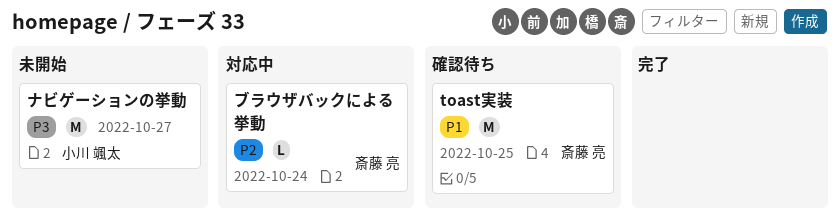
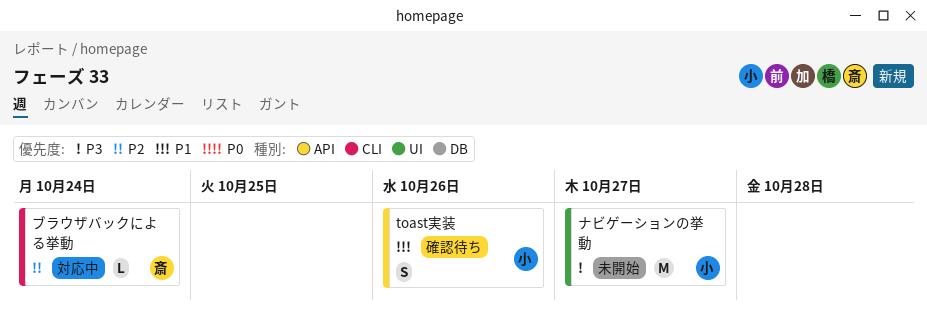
toast実装, owner: 斎藤 亮 -> 小川 颯太
toast実装, estimate: M -> S
toast実装, due: Oct 25 -> Oct 26

